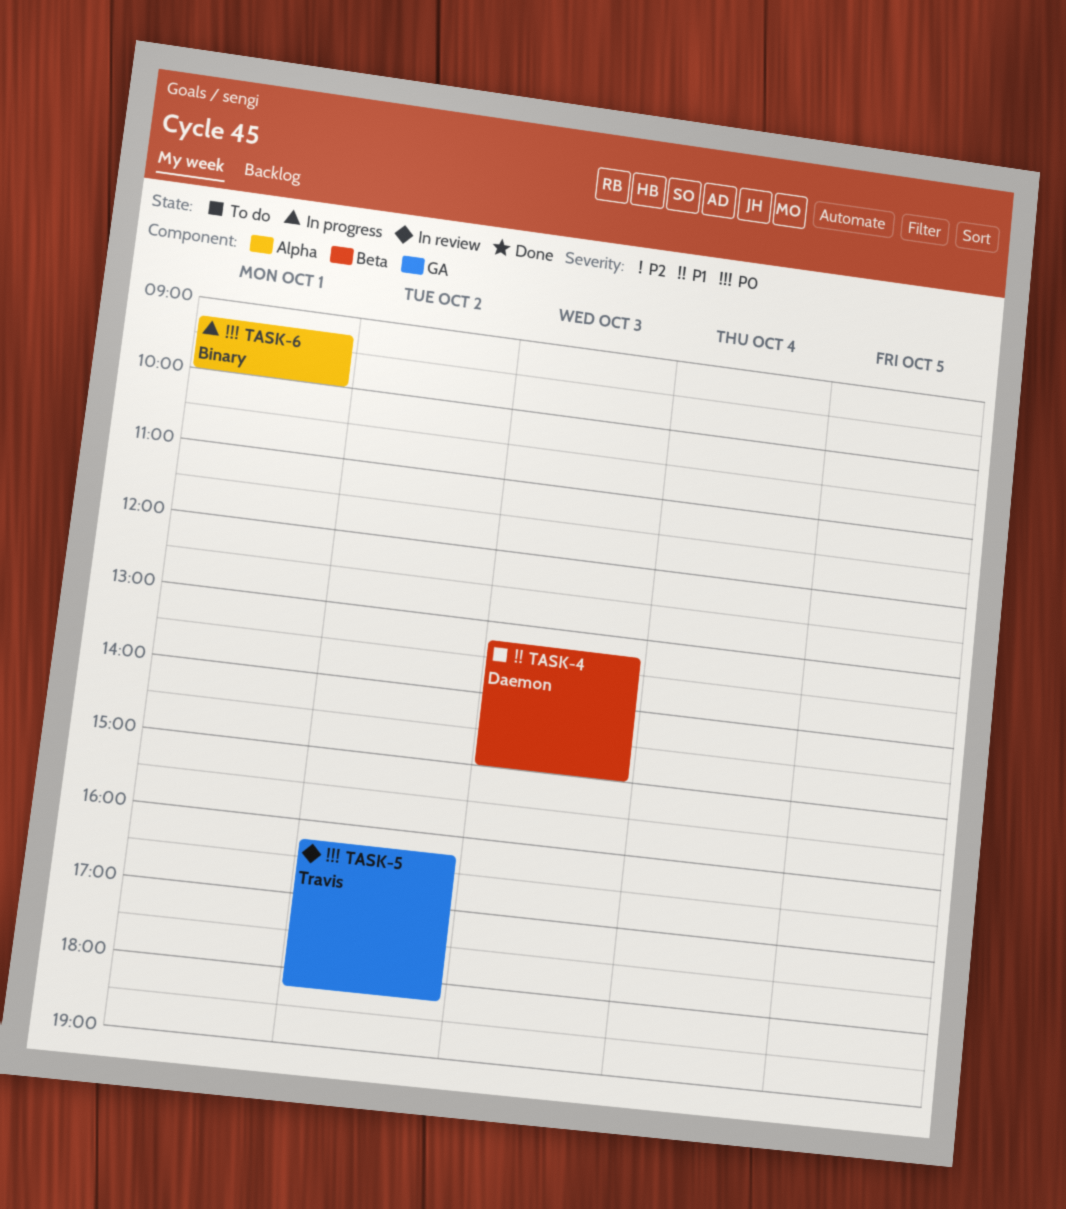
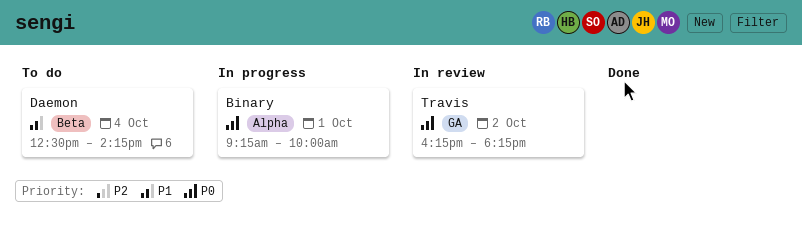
Daemon, day: Oct 3 -> Oct 4
Daemon, begins: 13:15 -> 12:30
Daemon, ends: 15:00 -> 14:15

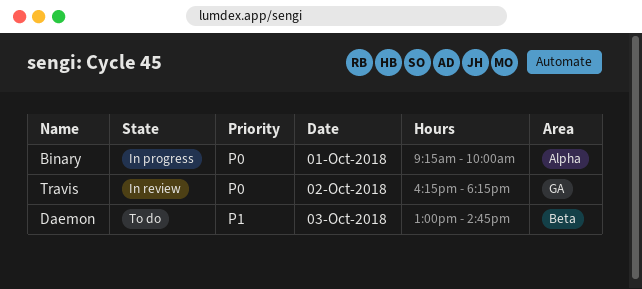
Daemon, day: Oct 4 -> Oct 3
Daemon, begins: 12:30 -> 13:00
Daemon, ends: 14:15 -> 14:45

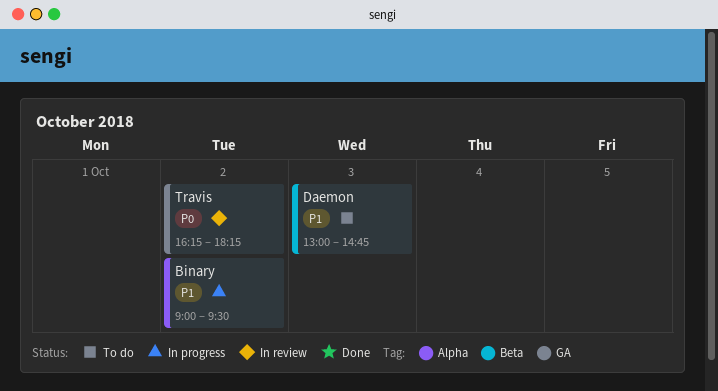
Binary, priority: P0 -> P1
Binary, day: Oct 1 -> Oct 2
Binary, begins: 09:15 -> 09:00
Binary, ends: 10:00 -> 09:30

